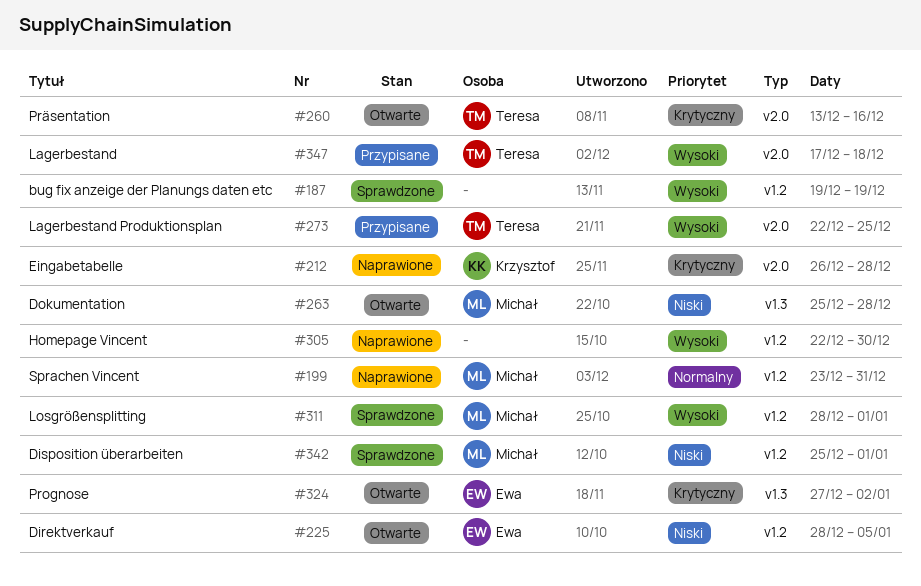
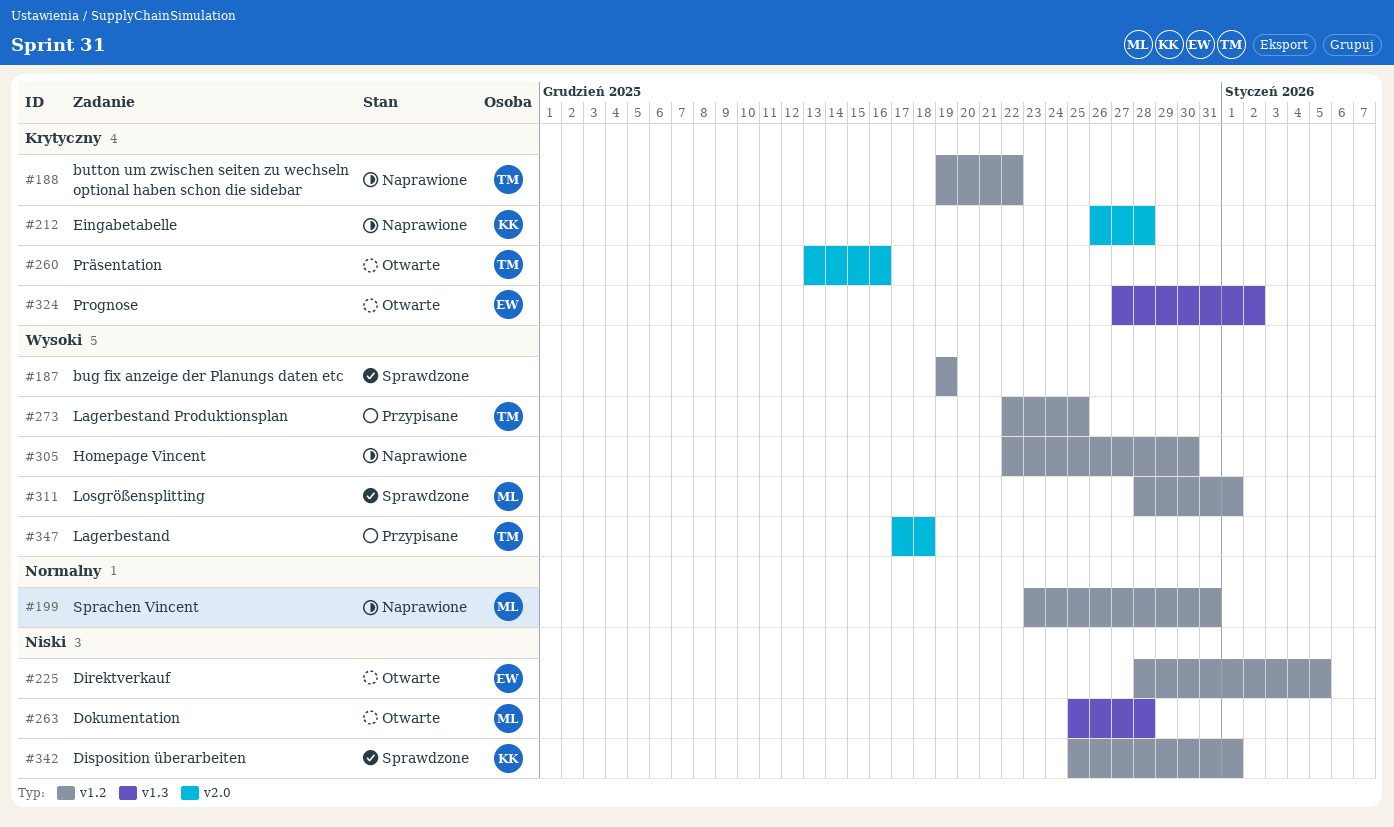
#188: none -> present
#273, label: v2.0 -> v1.2
#342, owner: Michał -> Krzysztof

